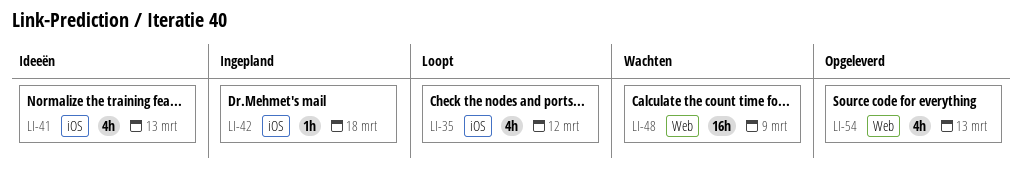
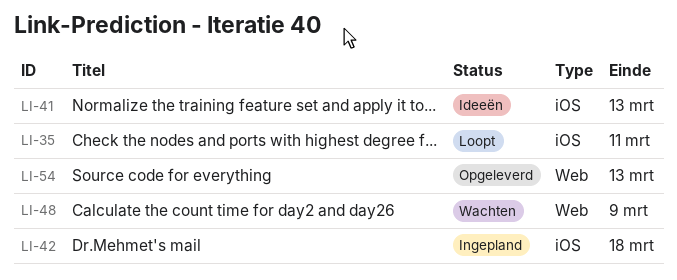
LI-35, due: Mar 12 -> Mar 11

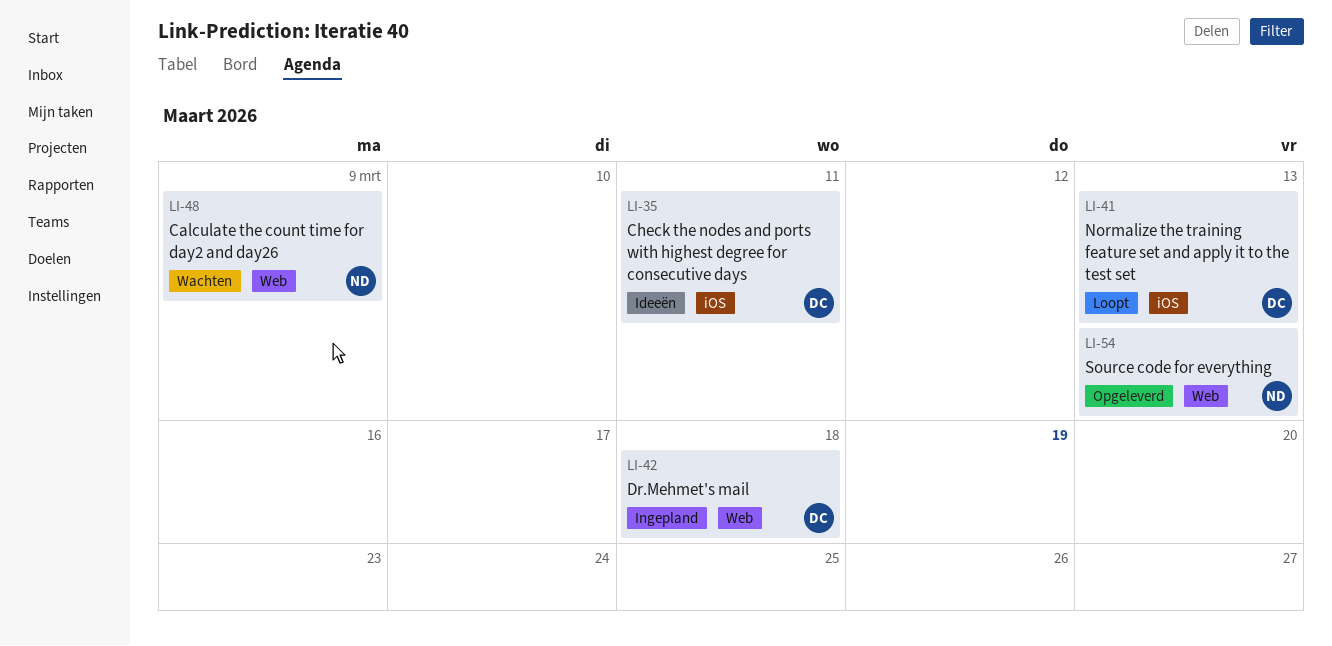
LI-35, status: Loopt -> Ideeën
LI-41, status: Ideeën -> Loopt
LI-42, label: iOS -> Web

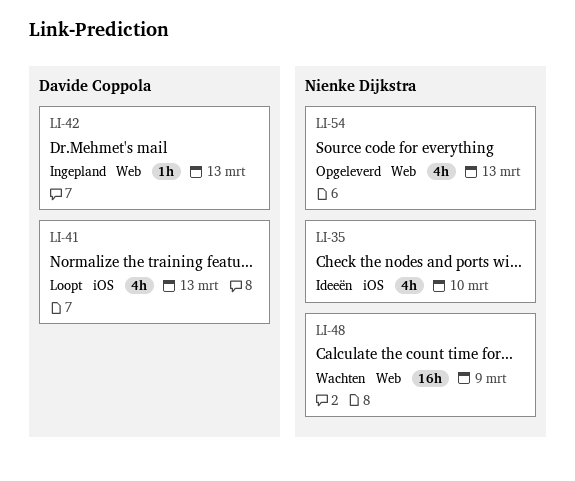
LI-35, owner: Davide Coppola -> Nienke Dijkstra
LI-35, due: Mar 11 -> Mar 10
LI-42, due: Mar 18 -> Mar 13

